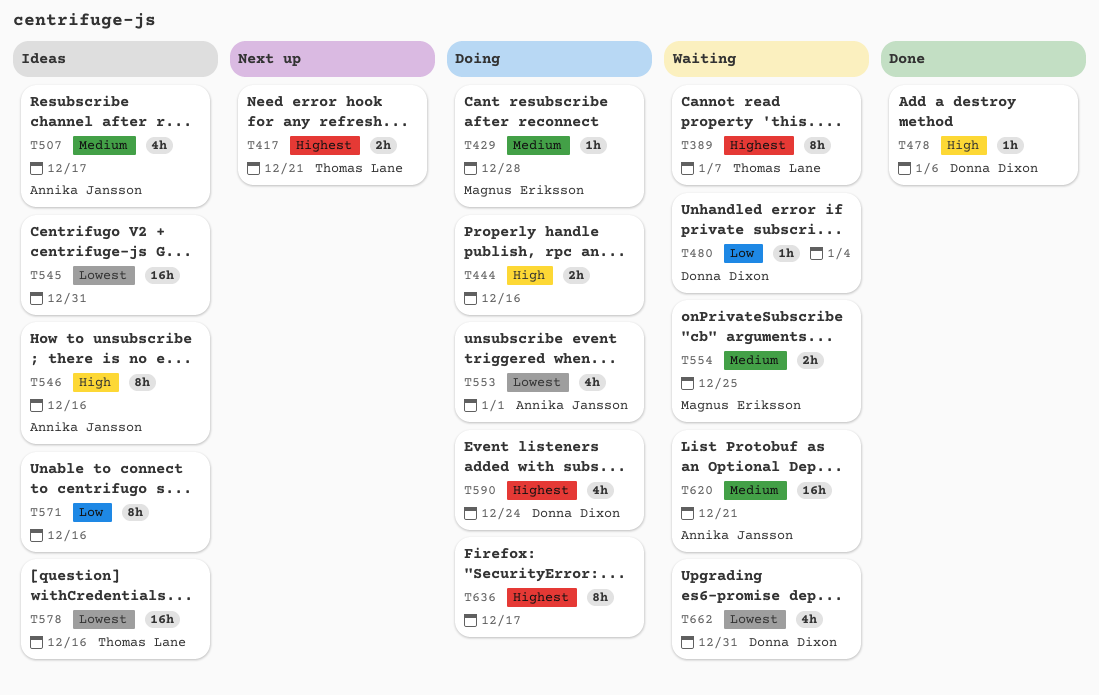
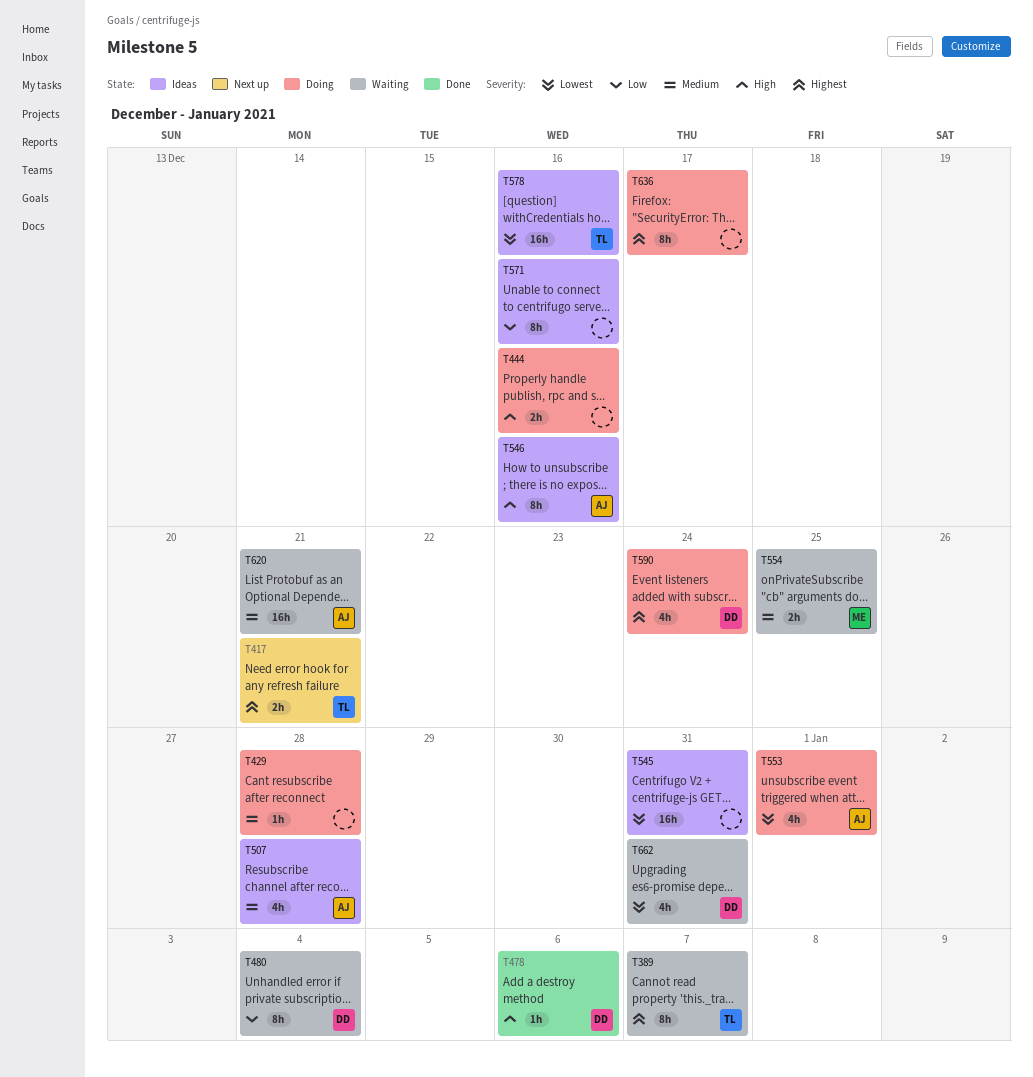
T429, owner: Magnus Eriksson -> none
T480, estimate: 1h -> 8h
T507, due: Dec 17 -> Dec 28

